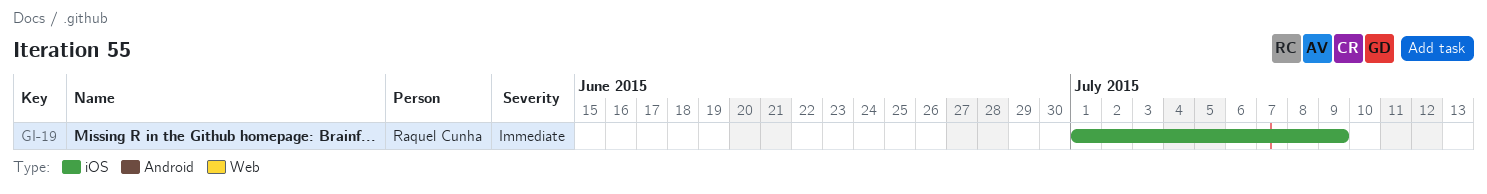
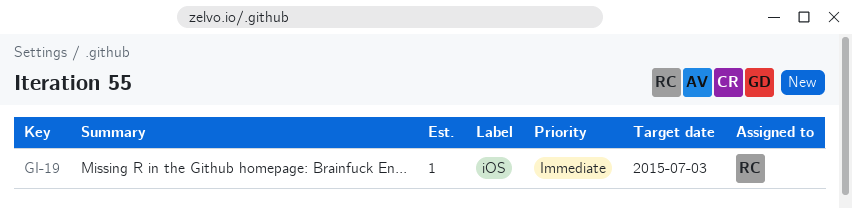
GI-19, due: Jul 9 -> Jul 3

